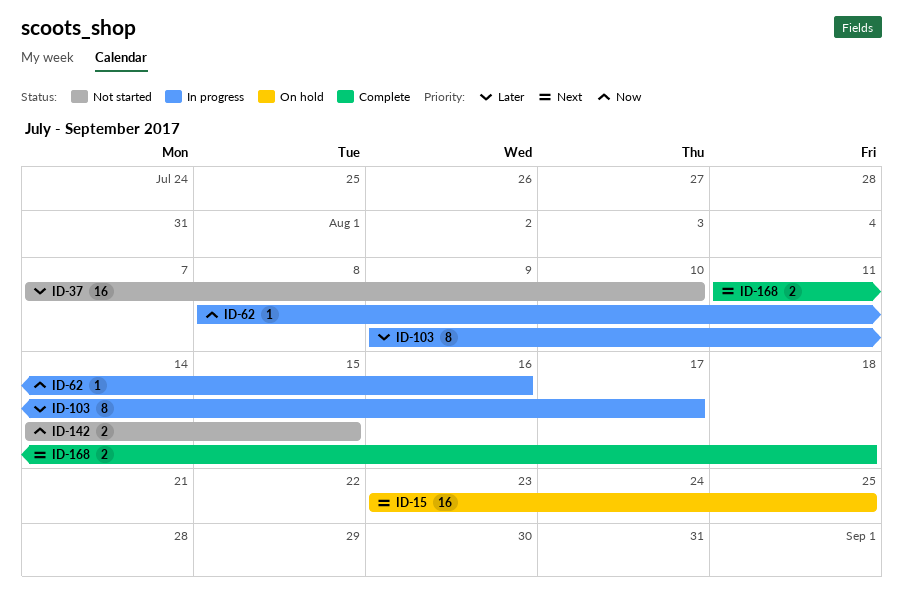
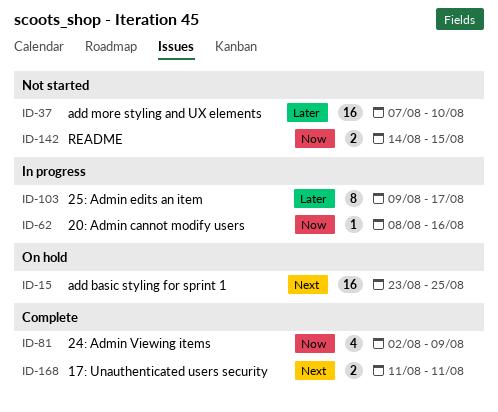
ID-81: none -> present
ID-168, due: Aug 18 -> Aug 11

